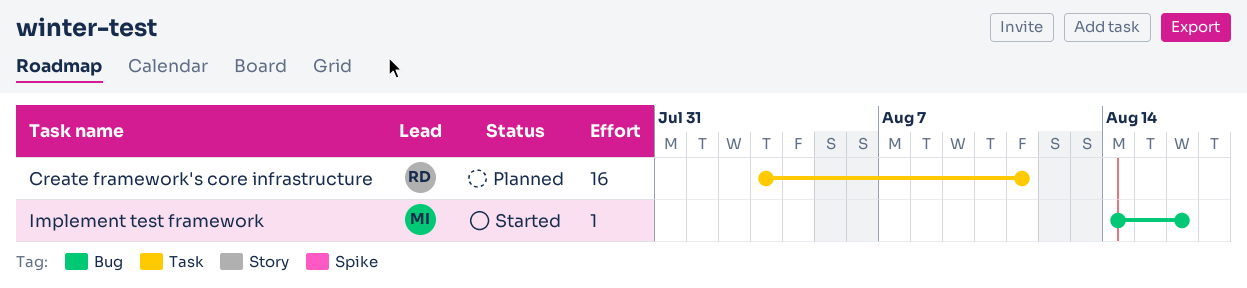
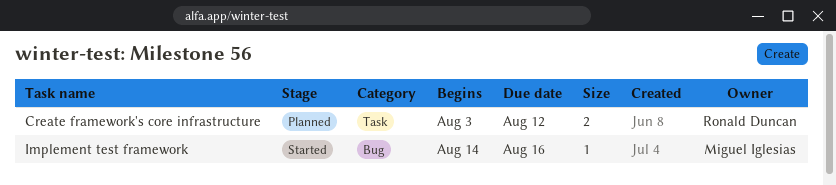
Create framework's core infrastructure, estimate: 16 -> 2
Create framework's core infrastructure, due: Aug 11 -> Aug 12

